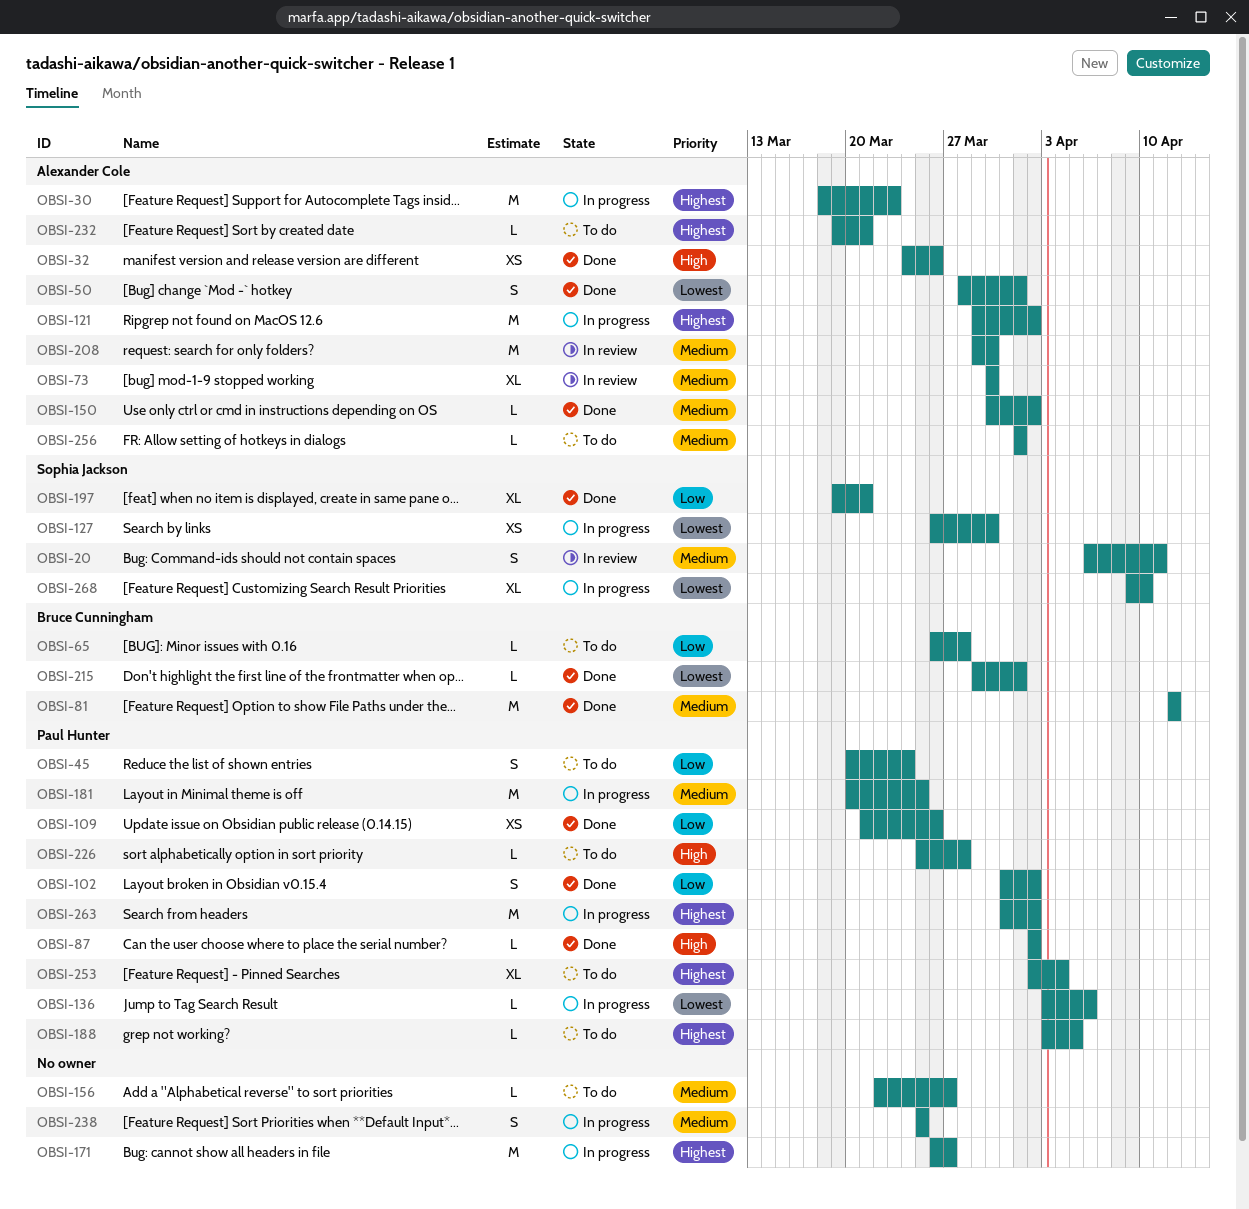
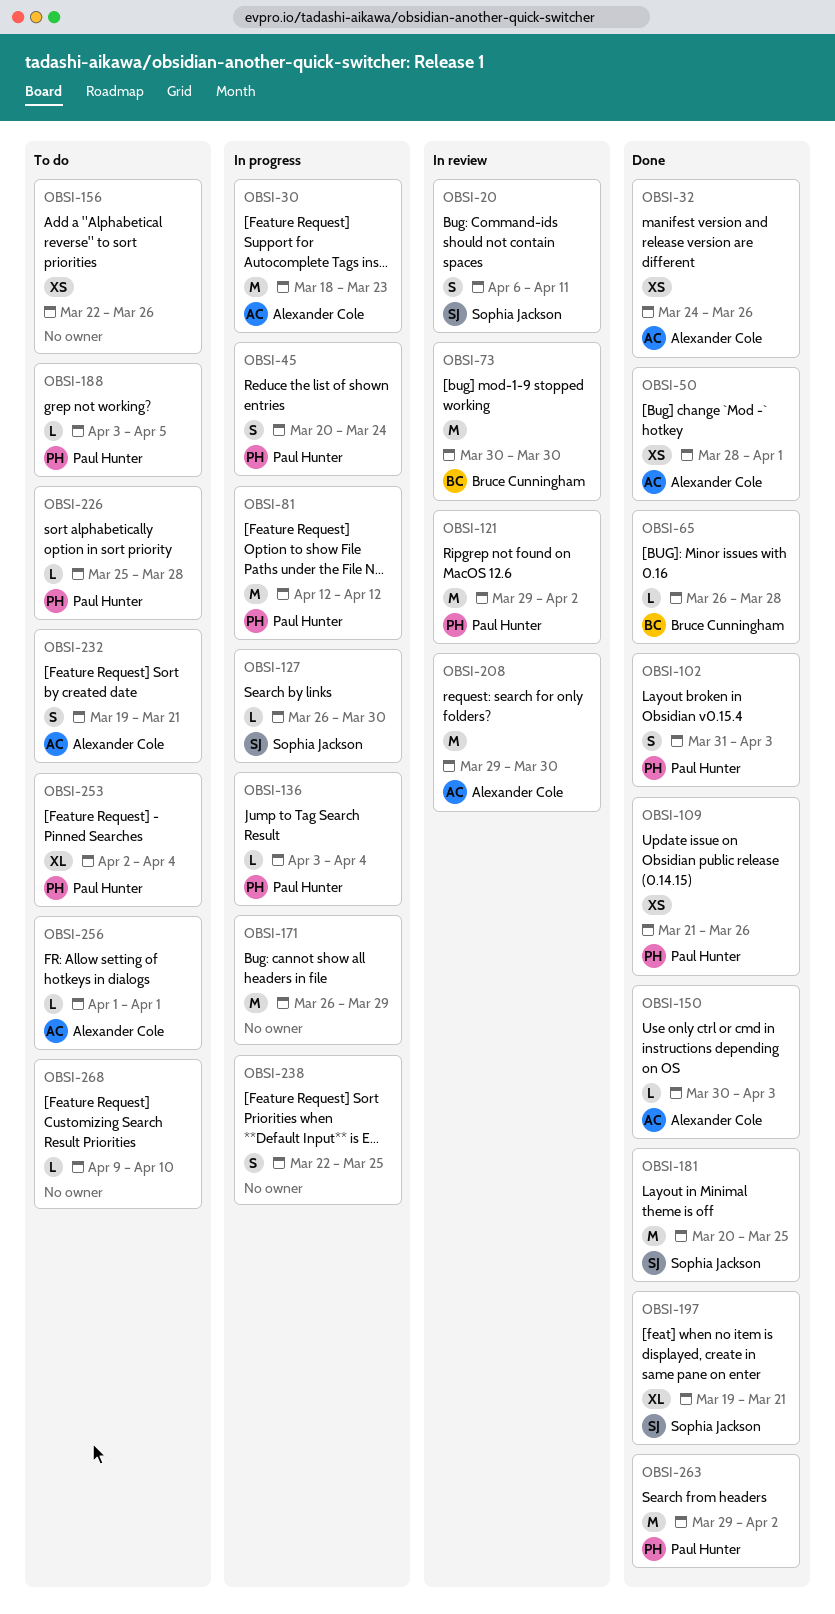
OBSI-45, status: To do -> In progress
OBSI-50, estimate: S -> XS
OBSI-65, status: To do -> Done
OBSI-73, owner: Alexander Cole -> Bruce Cunningham
OBSI-73, estimate: XL -> M
OBSI-81, status: Done -> In progress
OBSI-81, owner: Bruce Cunningham -> Paul Hunter
OBSI-87: present -> none
OBSI-102, due: Apr 2 -> Apr 3
OBSI-121, status: In progress -> In review
OBSI-121, owner: Alexander Cole -> Paul Hunter
OBSI-127, estimate: XS -> L
OBSI-136, due: Apr 6 -> Apr 4
OBSI-150, due: Apr 2 -> Apr 3
OBSI-156, estimate: L -> XS
OBSI-156, due: Mar 27 -> Mar 26
OBSI-171, due: Mar 27 -> Mar 29
OBSI-181, status: In progress -> Done
OBSI-181, owner: Paul Hunter -> Sophia Jackson
OBSI-215: present -> none
OBSI-232, estimate: L -> S
OBSI-238, start: Mar 25 -> Mar 22
OBSI-263, status: In progress -> Done
OBSI-263, start: Mar 31 -> Mar 29
OBSI-268, status: In progress -> To do
OBSI-268, owner: Sophia Jackson -> none
OBSI-268, estimate: XL -> L

